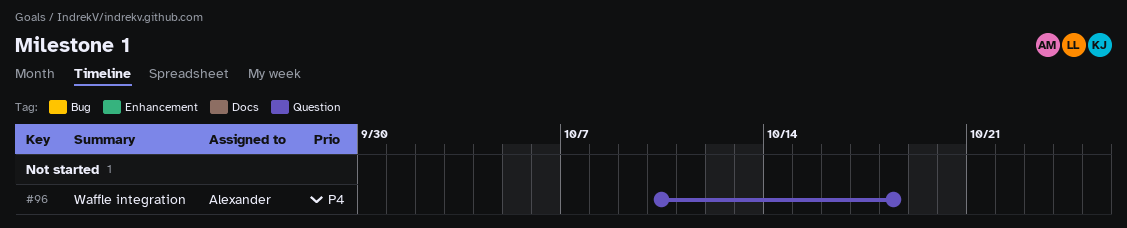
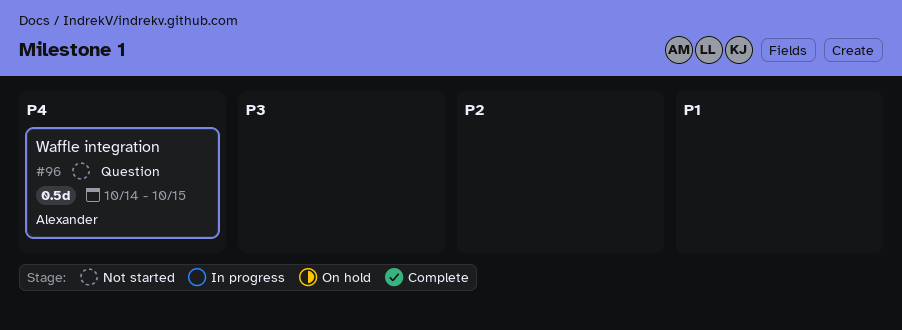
#96, start: Oct 10 -> Oct 14
#96, due: Oct 18 -> Oct 15

